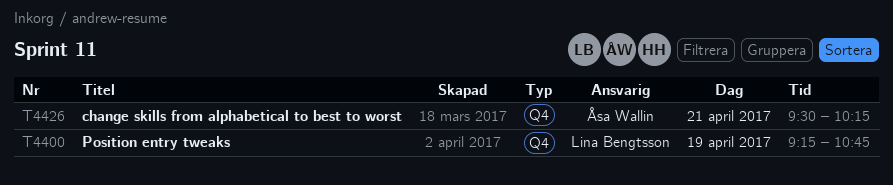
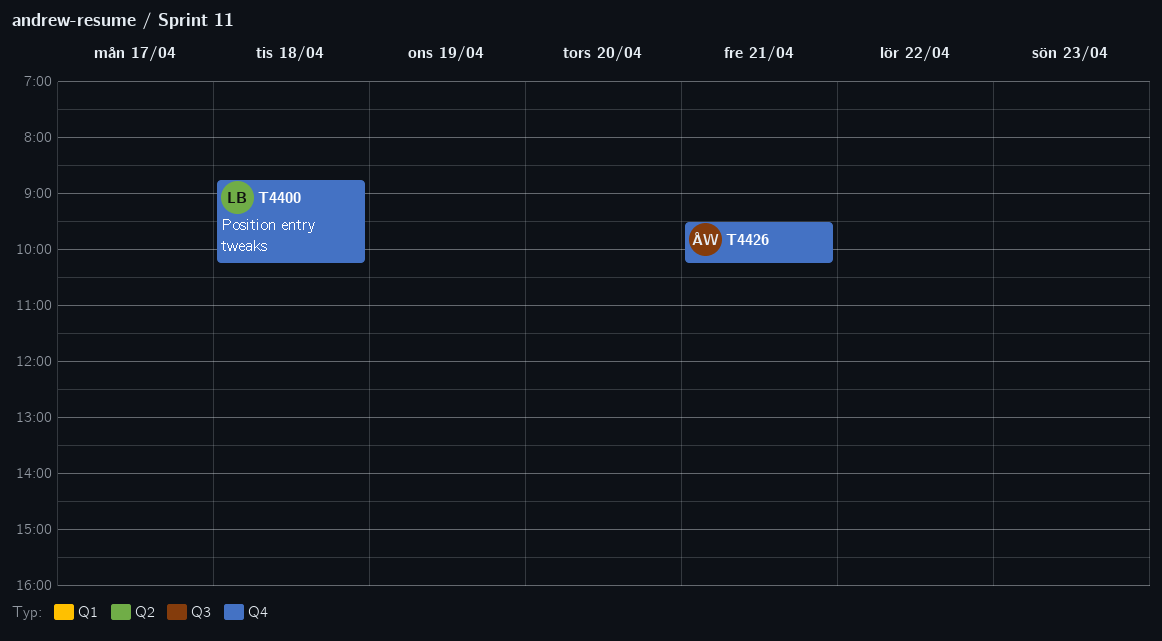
T4400, day: Apr 19 -> Apr 18
T4400, begins: 09:15 -> 08:45
T4400, ends: 10:45 -> 10:15

